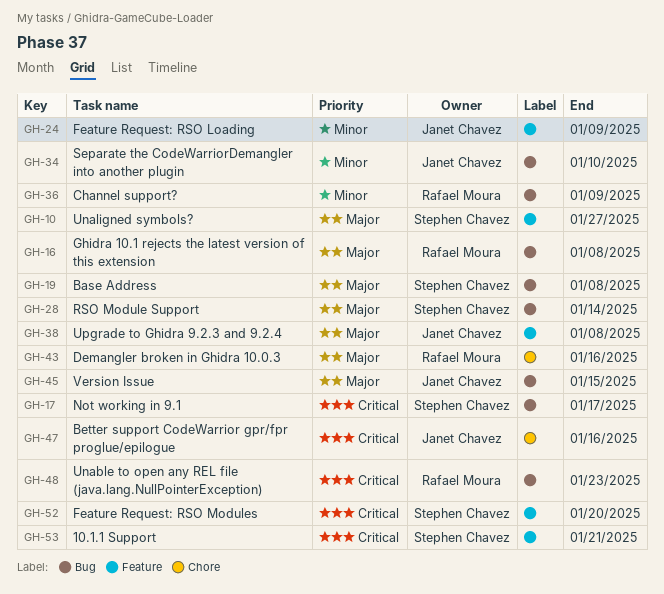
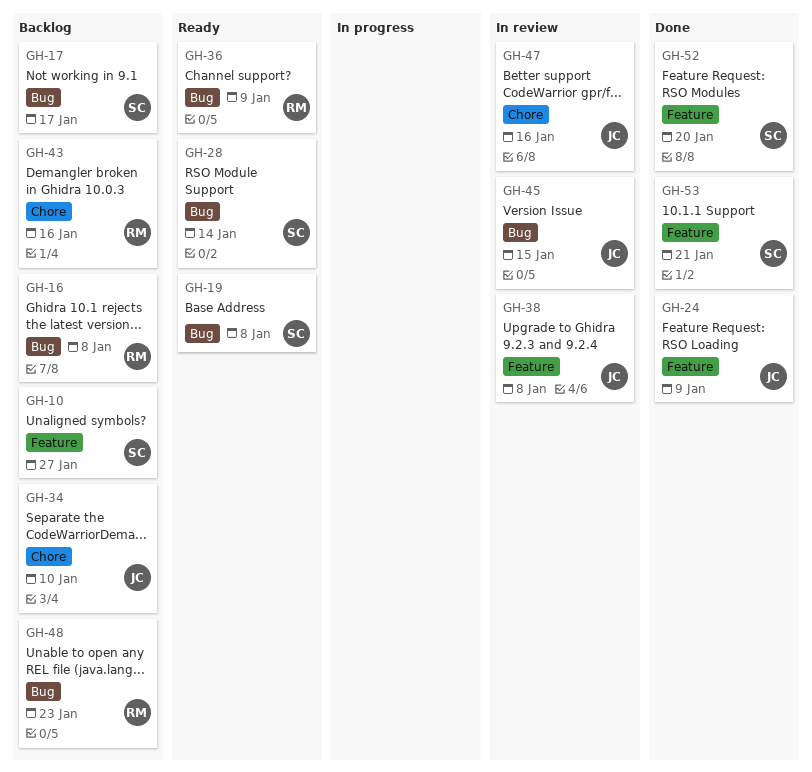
GH-34, label: Bug -> Chore

